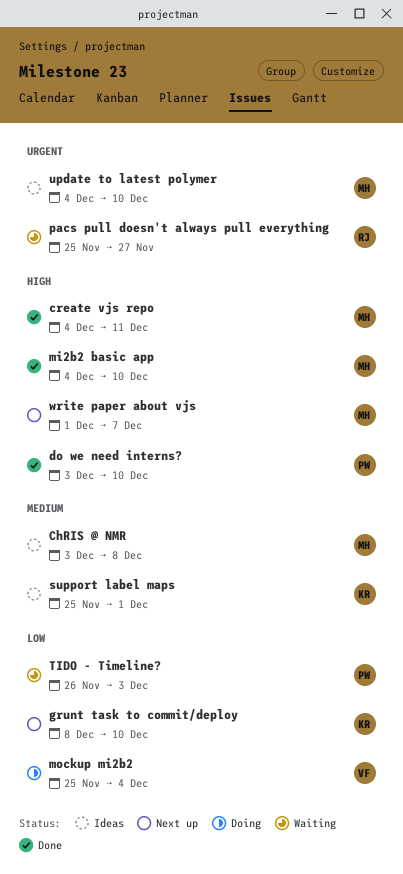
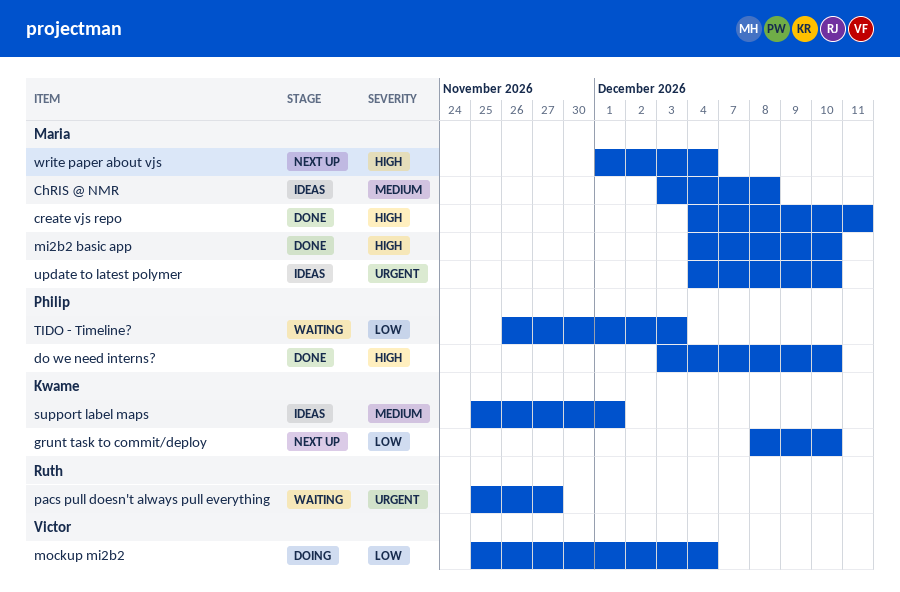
write paper about vjs, due: Dec 7 -> Dec 4

